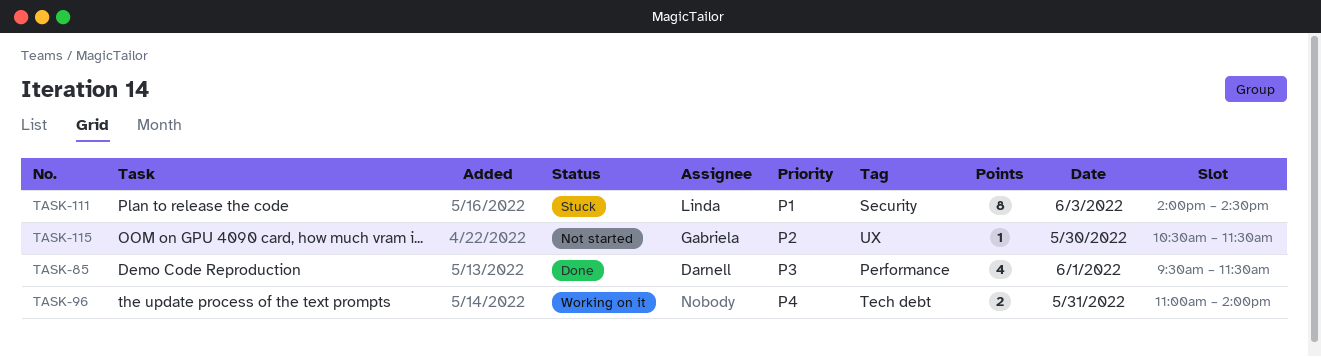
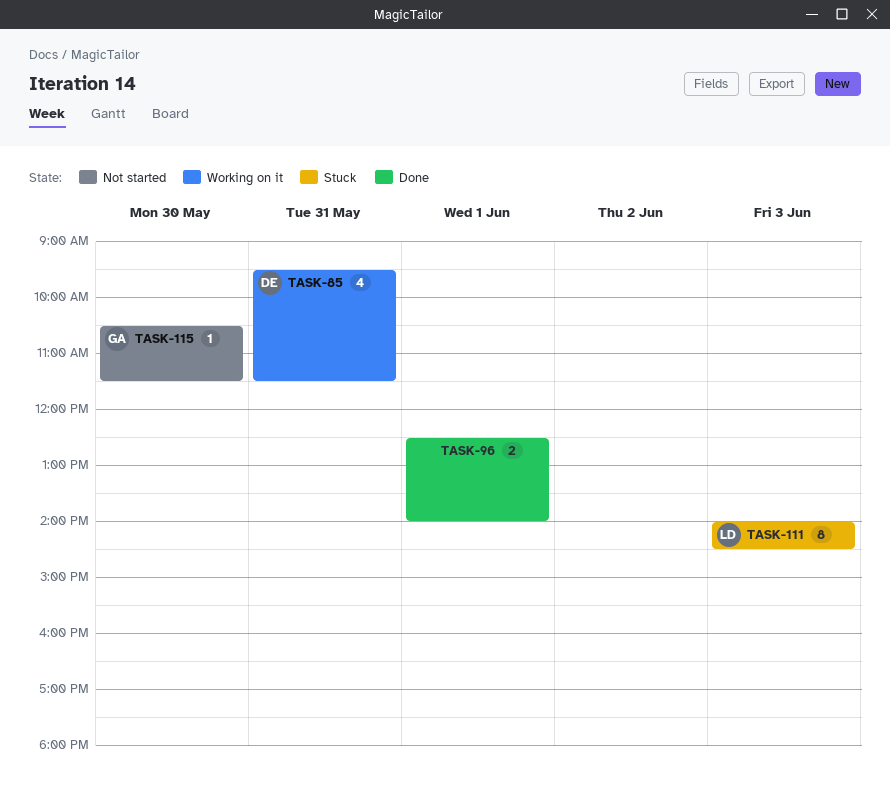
TASK-85, status: Done -> Working on it
TASK-85, day: Jun 1 -> May 31
TASK-96, status: Working on it -> Done
TASK-96, day: May 31 -> Jun 1
TASK-96, begins: 11:00 -> 12:30

